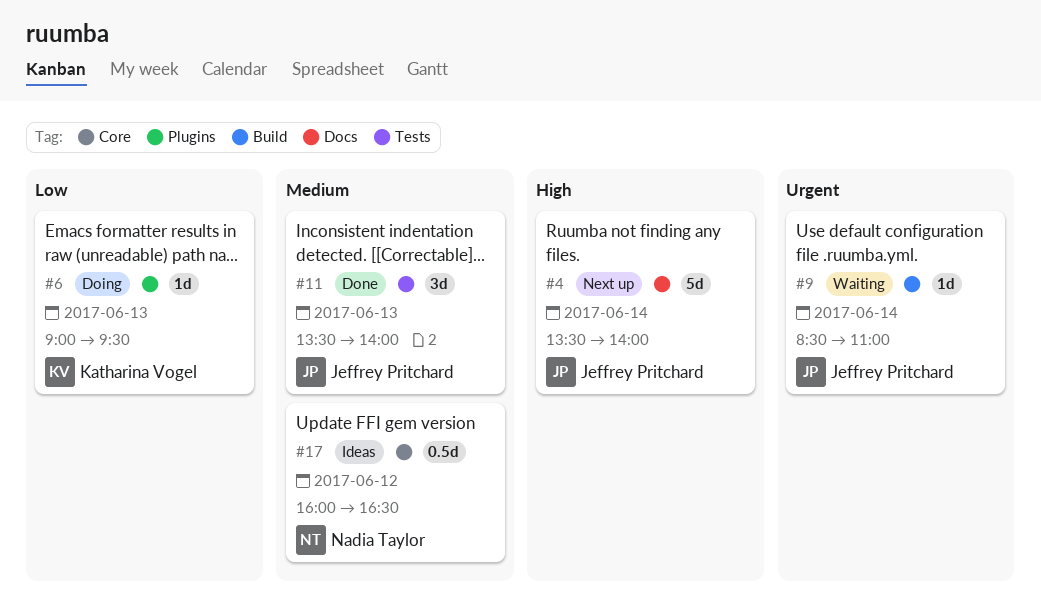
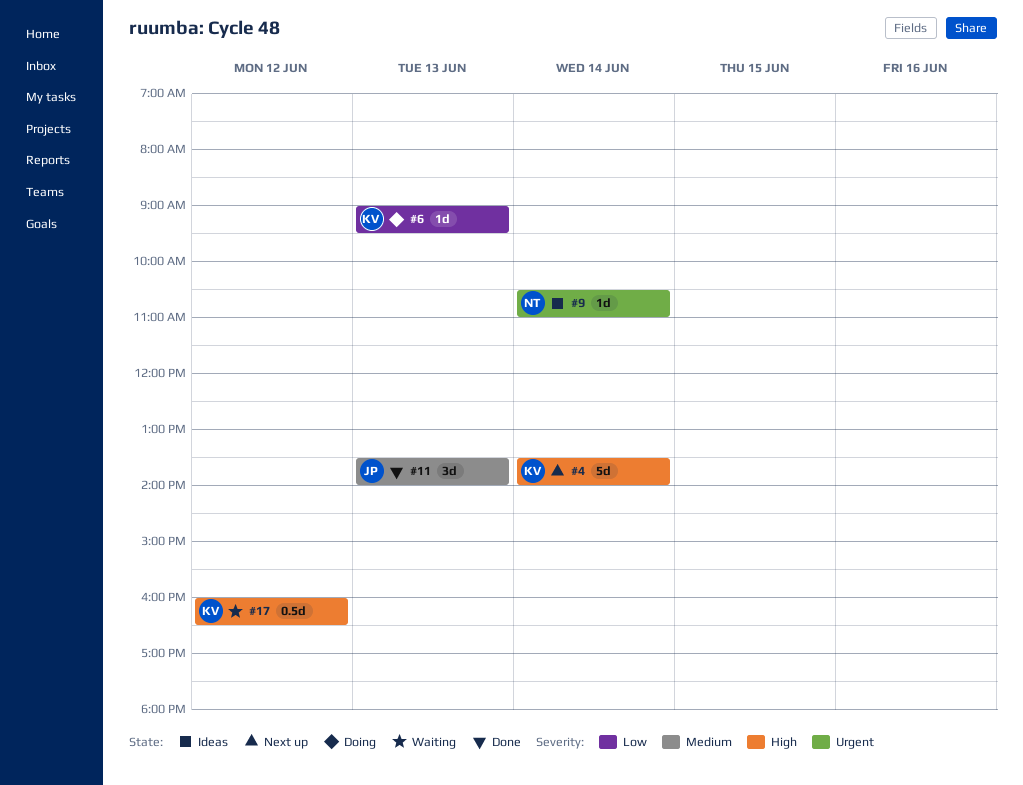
#4, owner: Jeffrey Pritchard -> Katharina Vogel
#9, status: Waiting -> Ideas
#9, owner: Jeffrey Pritchard -> Nadia Taylor
#9, begins: 08:30 -> 10:30
#17, status: Ideas -> Waiting
#17, owner: Nadia Taylor -> Katharina Vogel
#17, priority: Medium -> High

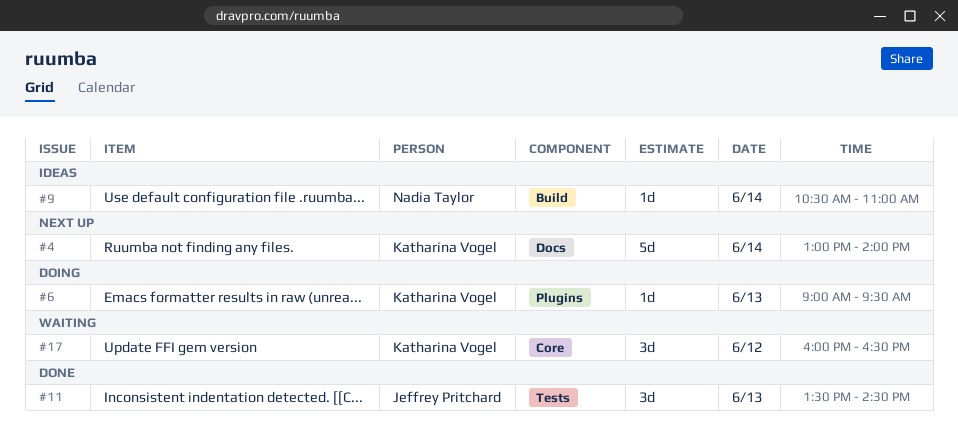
#4, begins: 13:30 -> 13:00
#11, ends: 14:00 -> 14:30
#17, estimate: 0.5d -> 3d

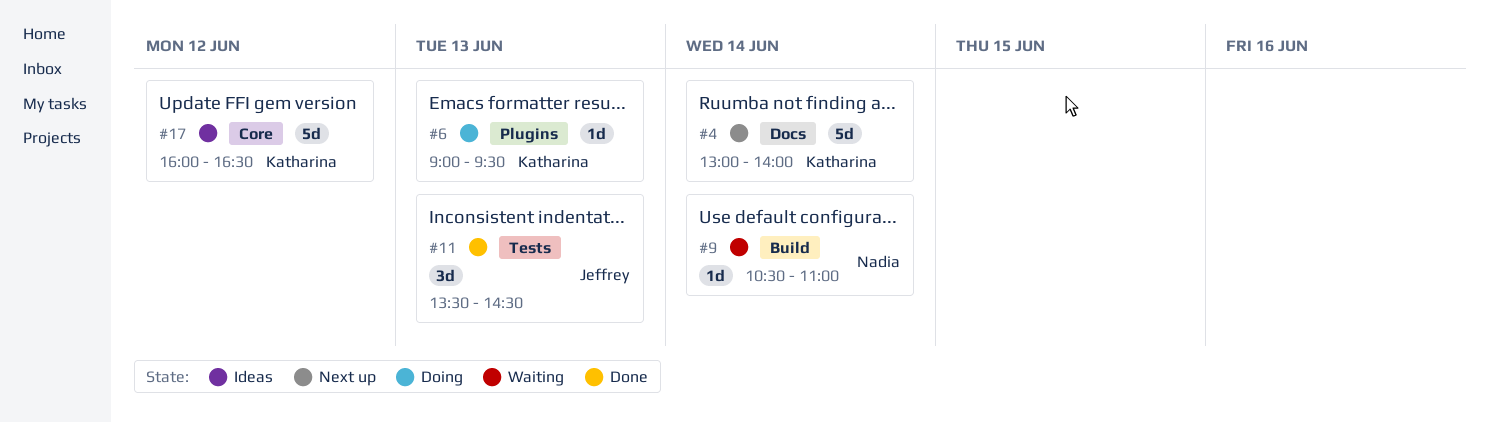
#9, status: Ideas -> Waiting
#17, status: Waiting -> Ideas
#17, estimate: 3d -> 5d

